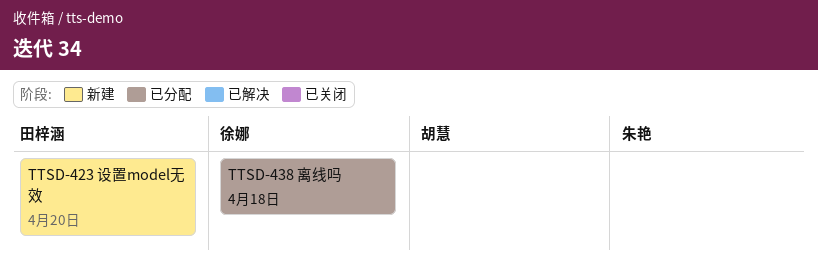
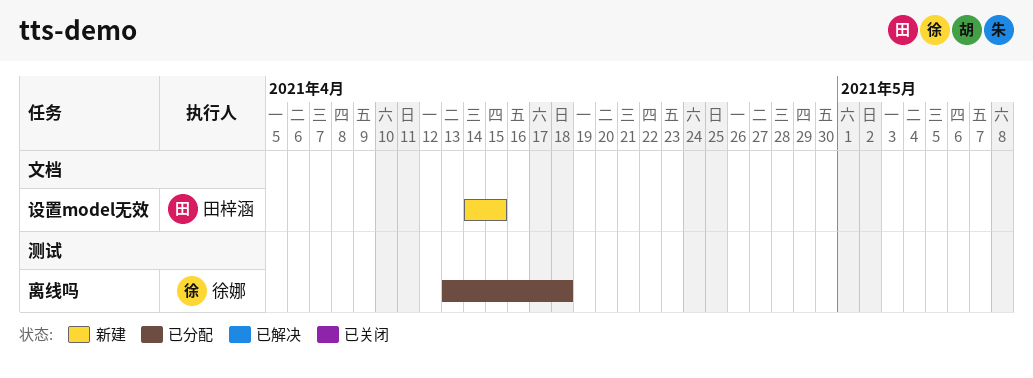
设置model无效, due: Apr 20 -> Apr 15

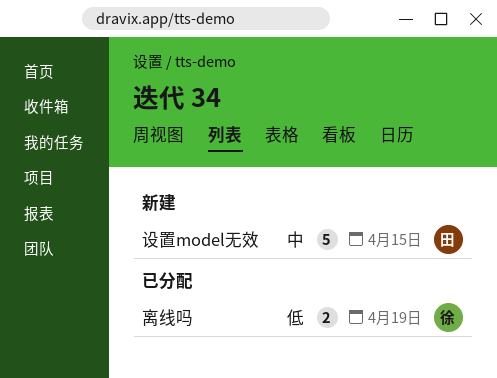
离线吗, due: Apr 18 -> Apr 19

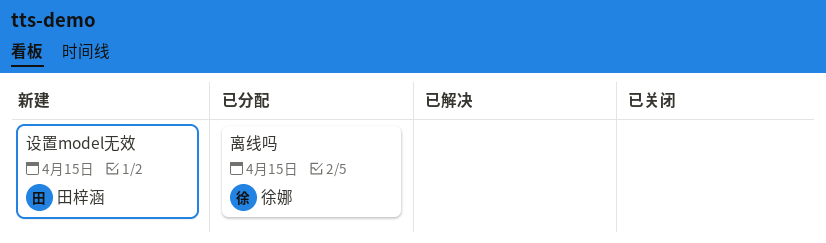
离线吗, due: Apr 19 -> Apr 15

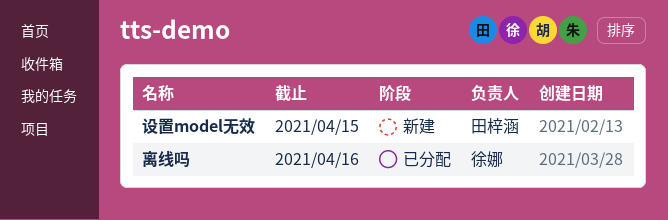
离线吗, due: Apr 15 -> Apr 16

